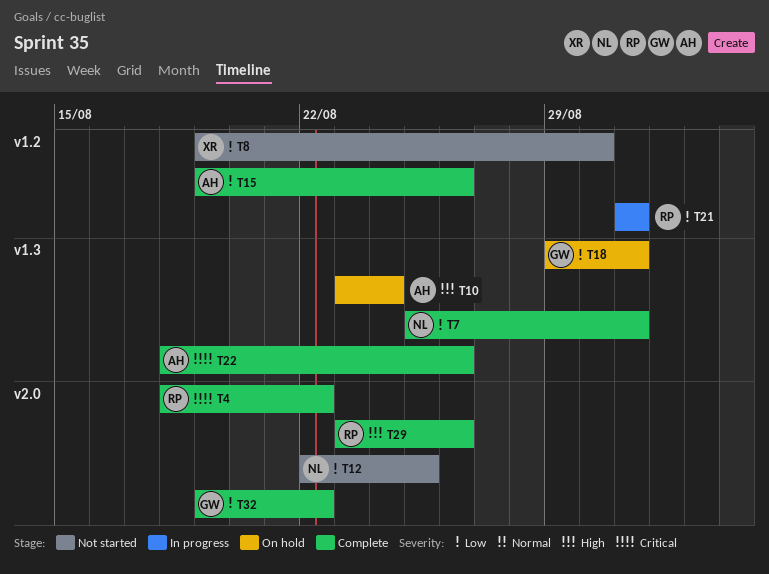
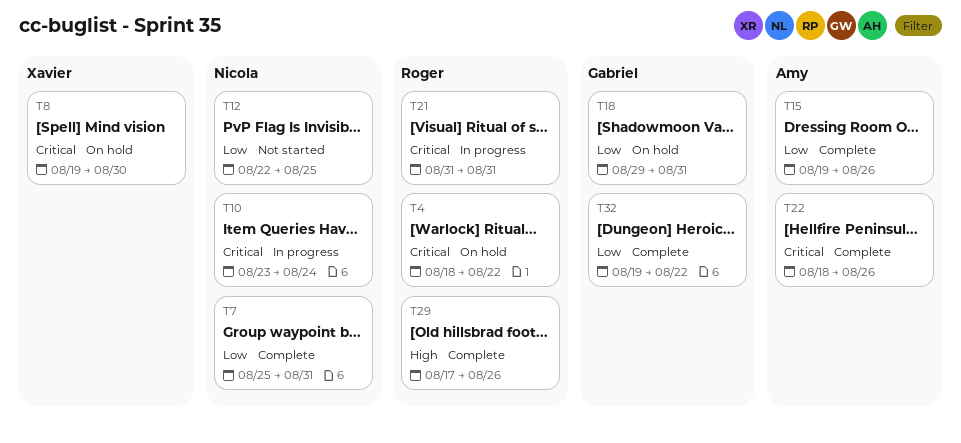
T4, status: Complete -> On hold
T8, status: Not started -> On hold
T8, priority: Low -> Critical
T10, status: On hold -> In progress
T10, owner: Amy -> Nicola
T10, priority: High -> Critical
T21, priority: Low -> Critical
T29, start: Aug 23 -> Aug 17

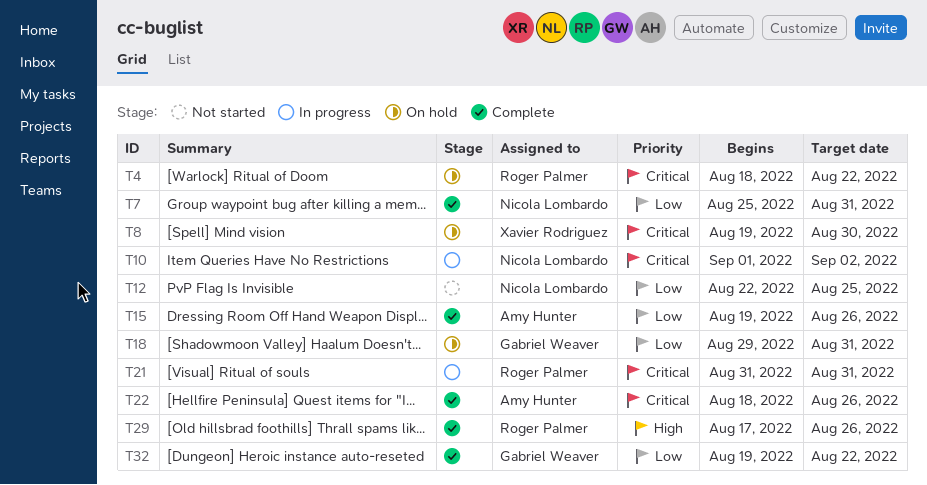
T10, start: Aug 23 -> Sep 1
T10, due: Aug 24 -> Sep 2

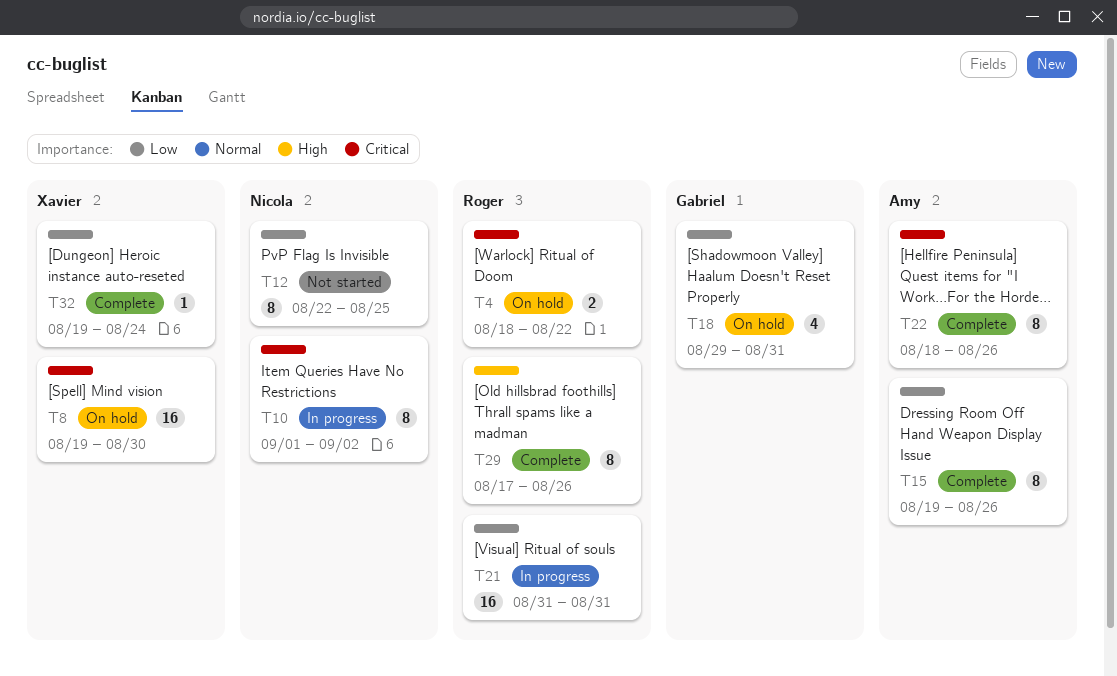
T7: present -> none
T21, priority: Critical -> Low
T32, owner: Gabriel Weaver -> Xavier Rodriguez
T32, due: Aug 22 -> Aug 24

